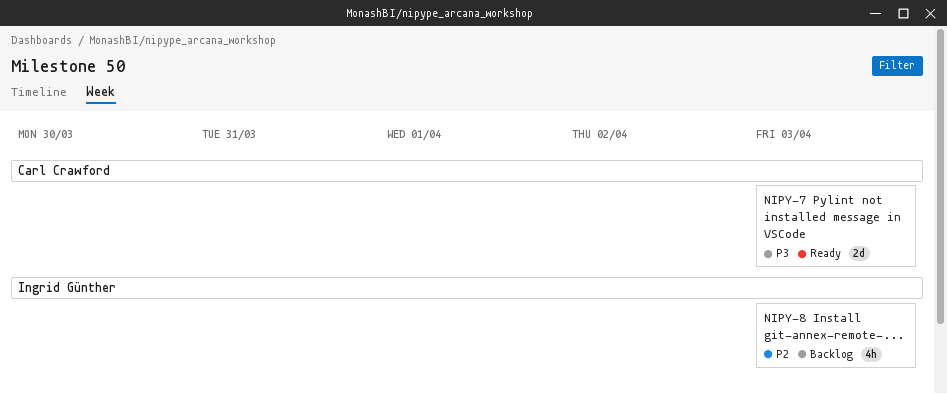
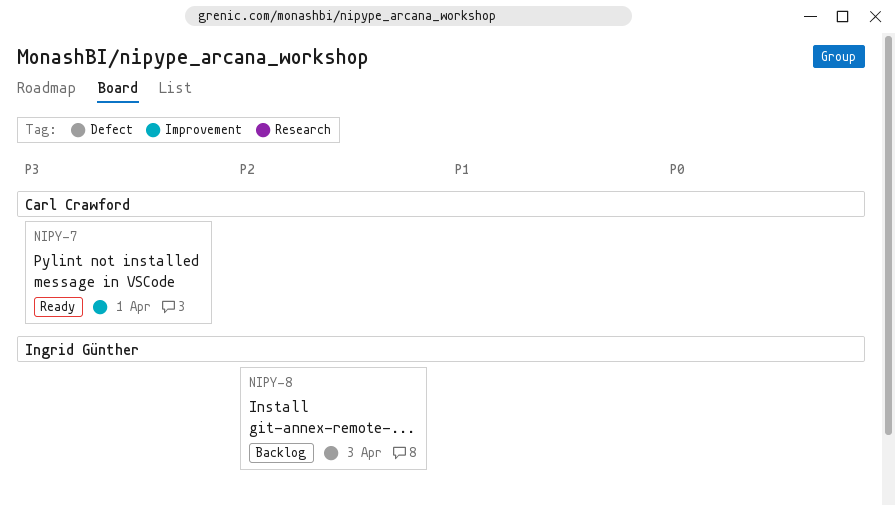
NIPY-7, due: Apr 3 -> Apr 1

